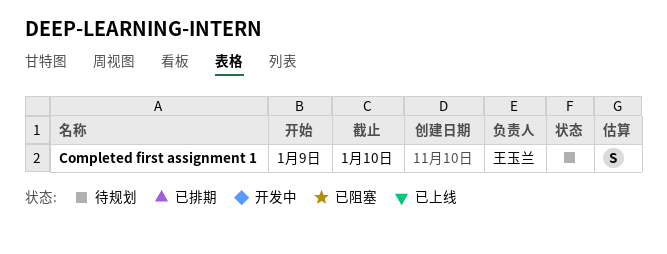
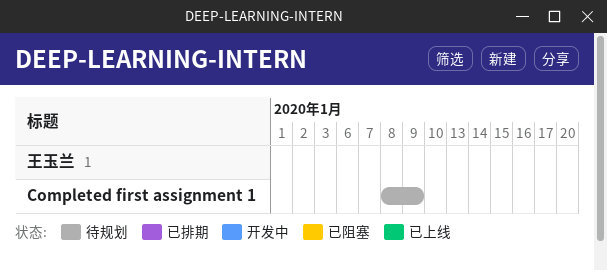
Completed first assignment 1, start: Jan 9 -> Jan 8
Completed first assignment 1, due: Jan 10 -> Jan 9

